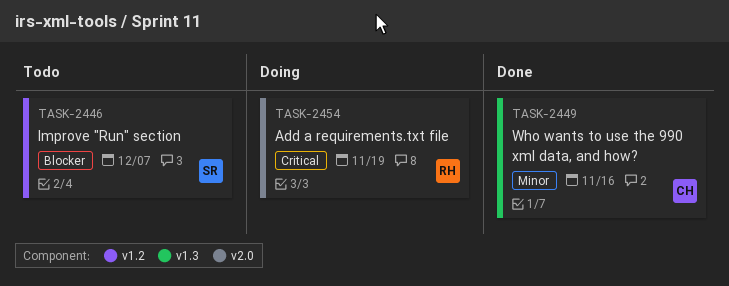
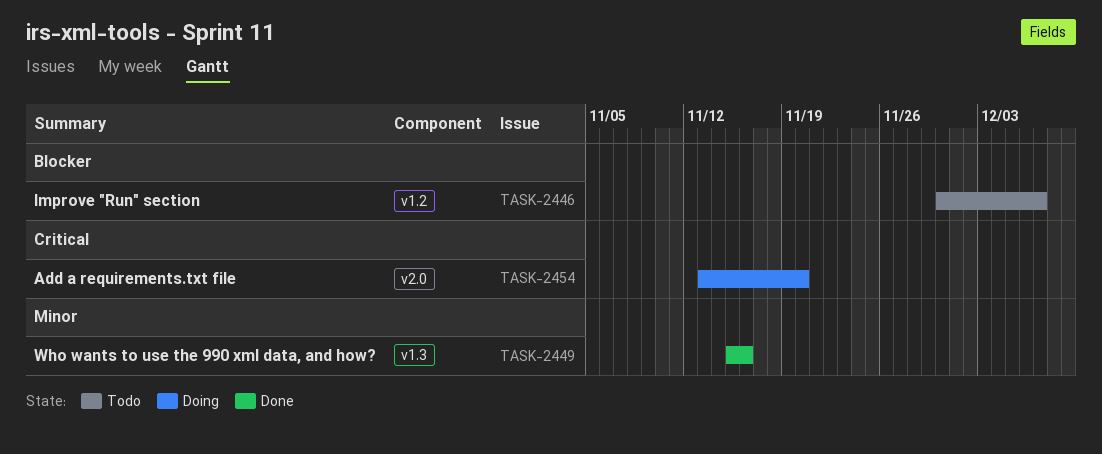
TASK-2454, due: Nov 19 -> Nov 20

